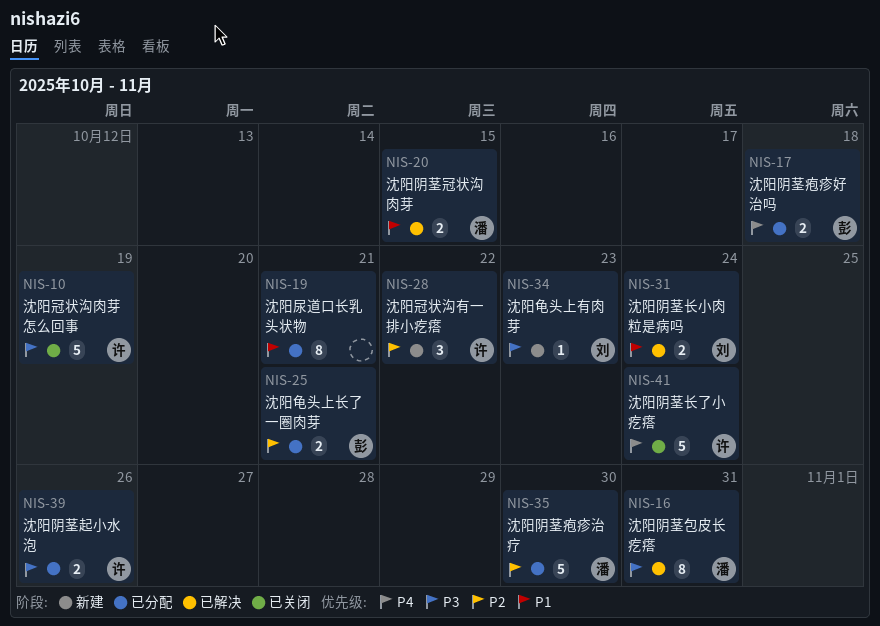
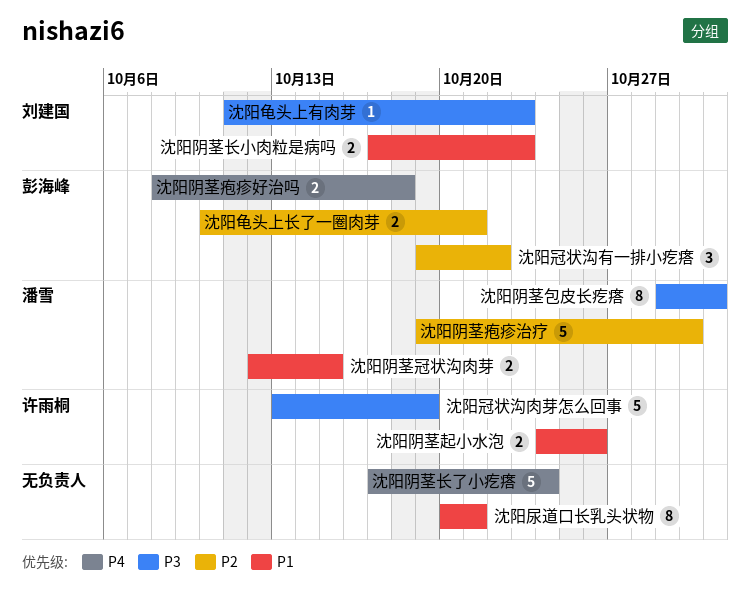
沈阳冠状沟有一排小疙瘩, owner: 许雨桐 -> 彭海峰
沈阳阴茎起小水泡, priority: P3 -> P1
沈阳阴茎长了小疙瘩, owner: 许雨桐 -> none
沈阳阴茎长小肉粒是病吗, due: Oct 24 -> Oct 23

